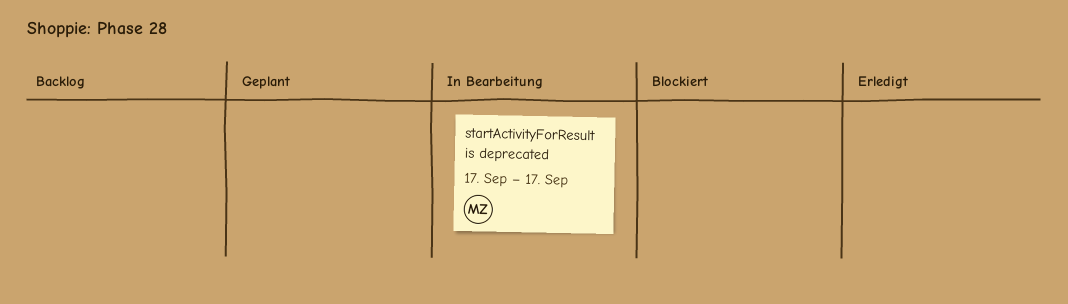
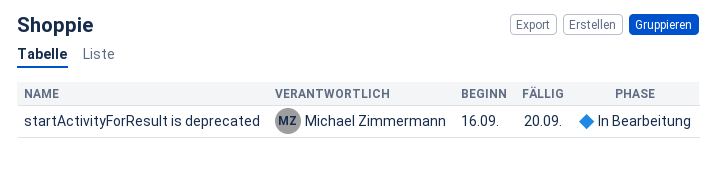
startActivityForResult is deprecated, start: Sep 17 -> Sep 16
startActivityForResult is deprecated, due: Sep 17 -> Sep 20

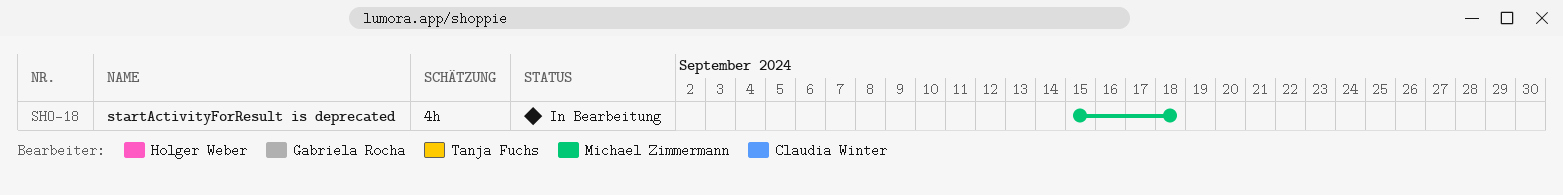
startActivityForResult is deprecated, start: Sep 16 -> Sep 15
startActivityForResult is deprecated, due: Sep 20 -> Sep 18

